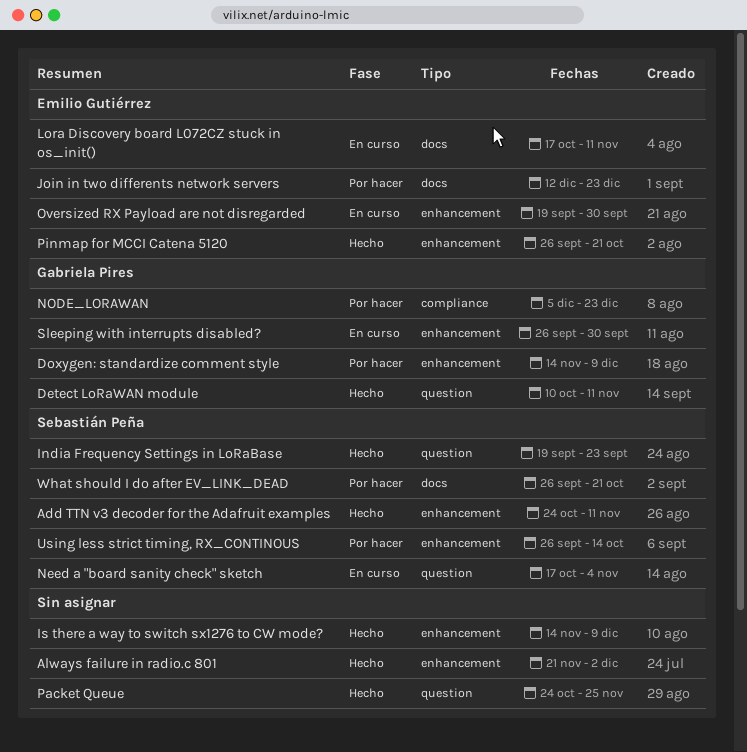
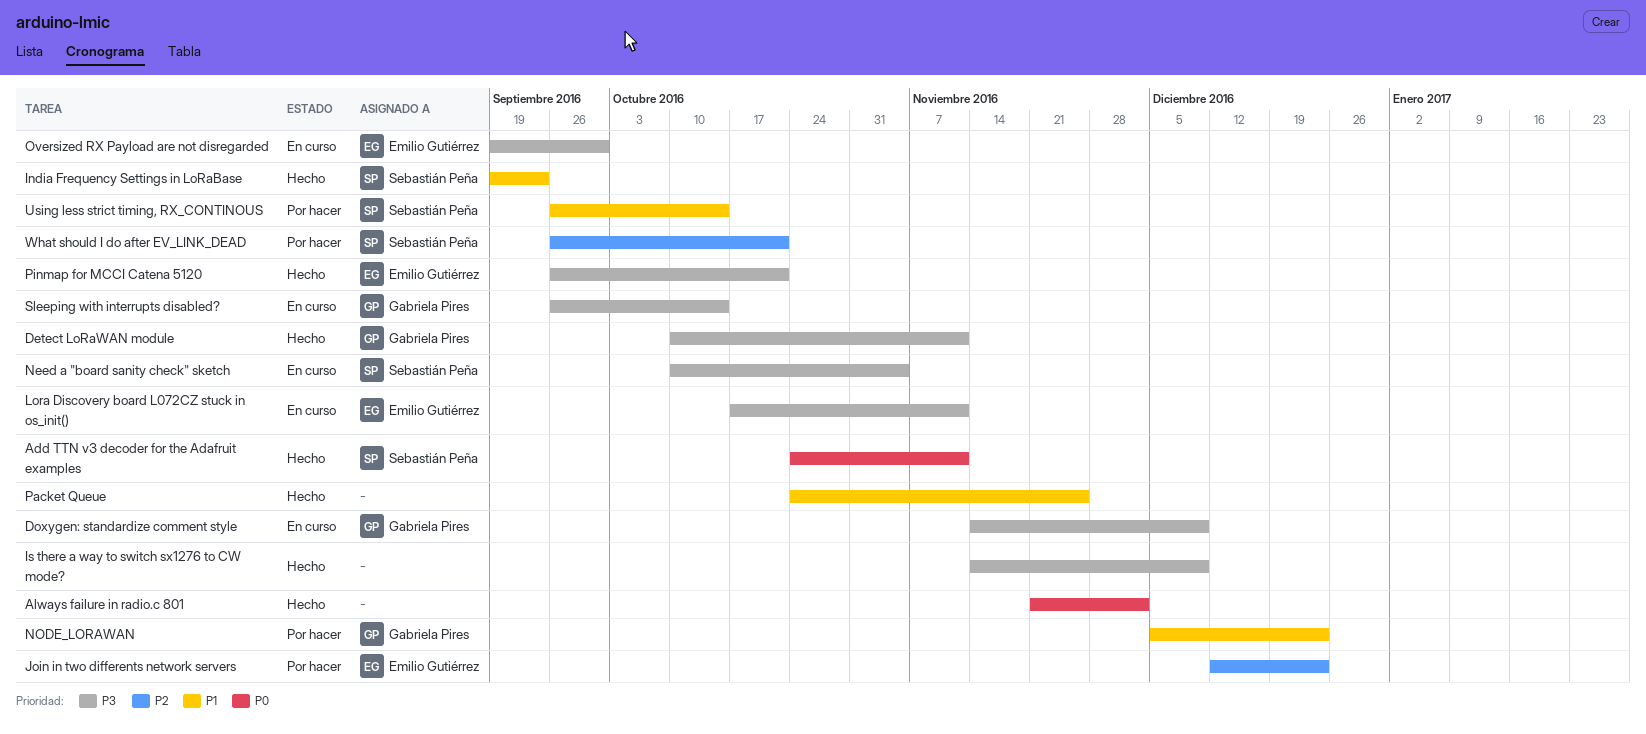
Doxygen: standardize comment style, status: Por hacer -> En curso
Need a "board sanity check" sketch, start: Oct 17 -> Oct 10
Sleeping with interrupts disabled?, due: Sep 30 -> Oct 14

